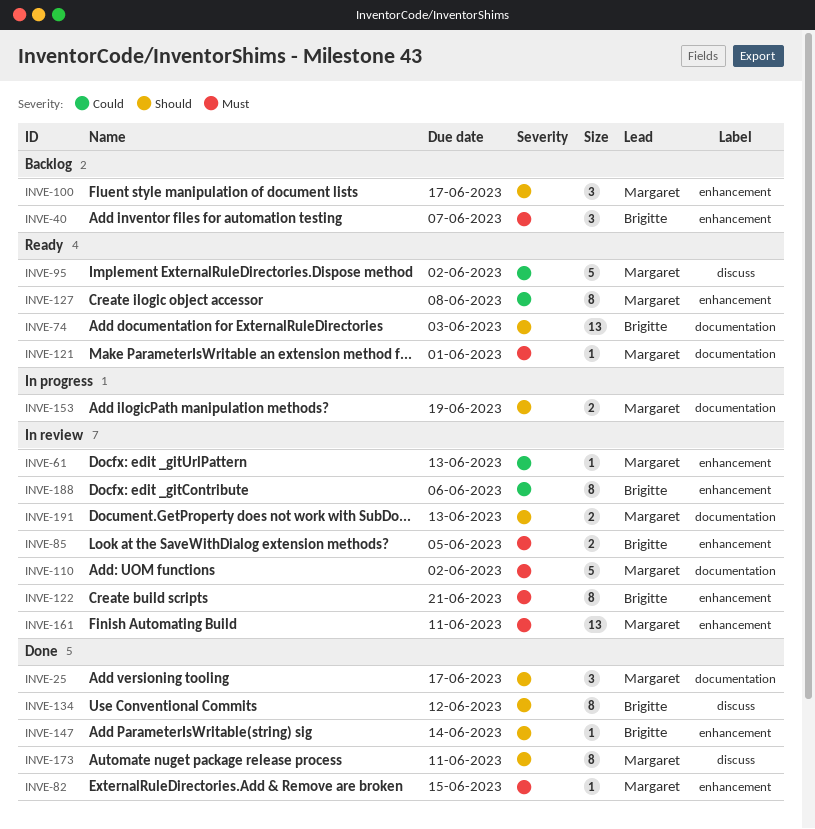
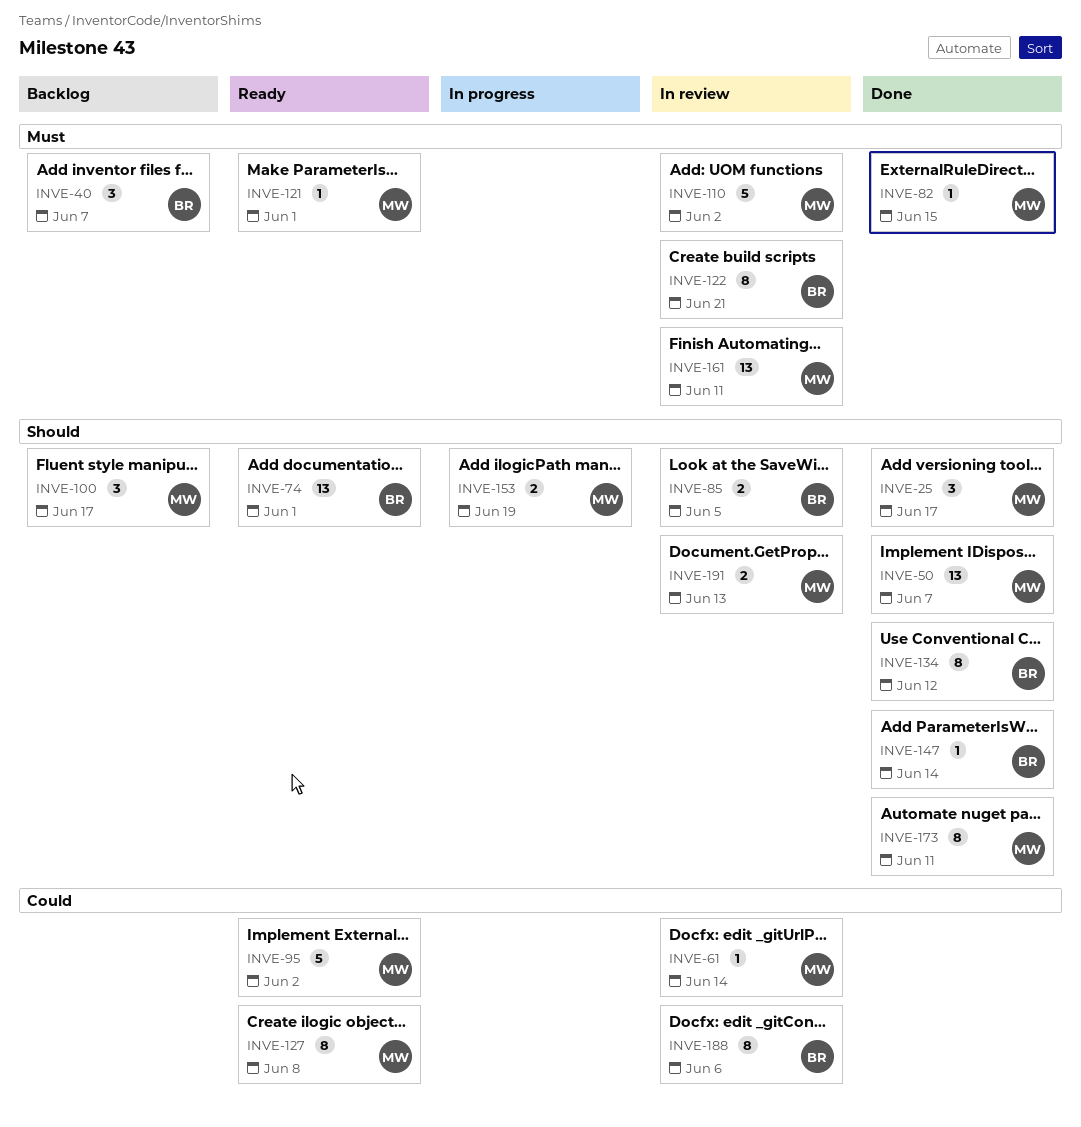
INVE-50: none -> present
INVE-61, due: Jun 13 -> Jun 14
INVE-74, due: Jun 3 -> Jun 1
INVE-85, priority: Must -> Should

